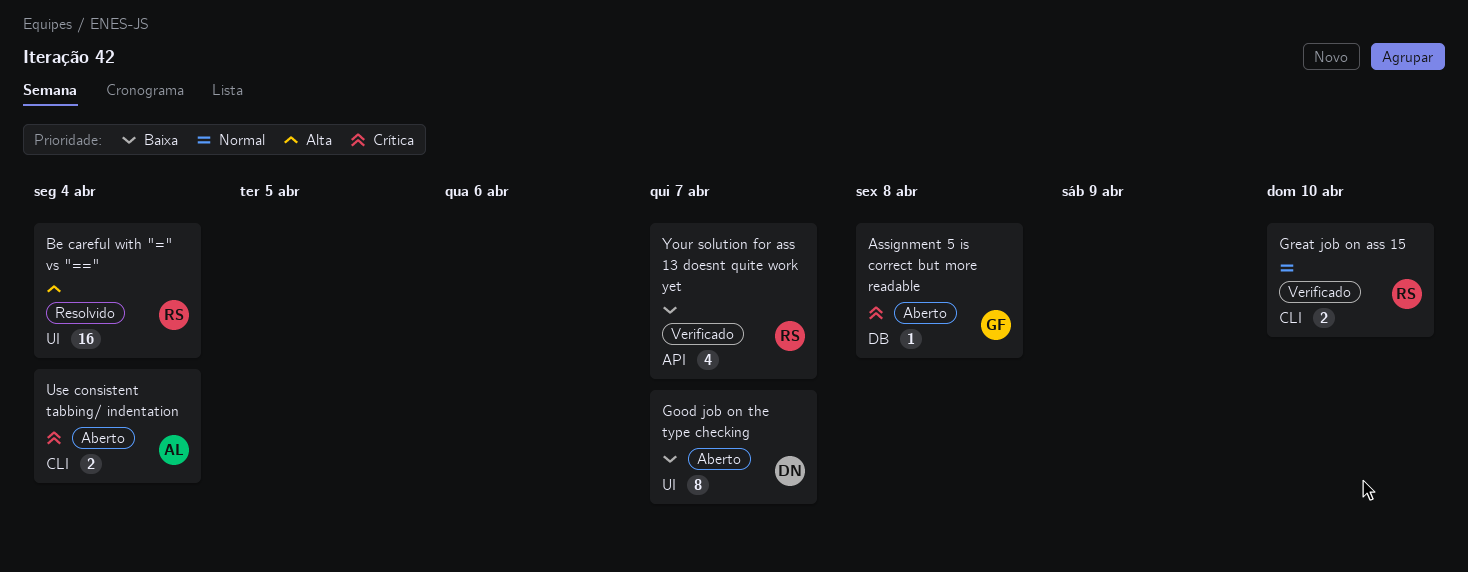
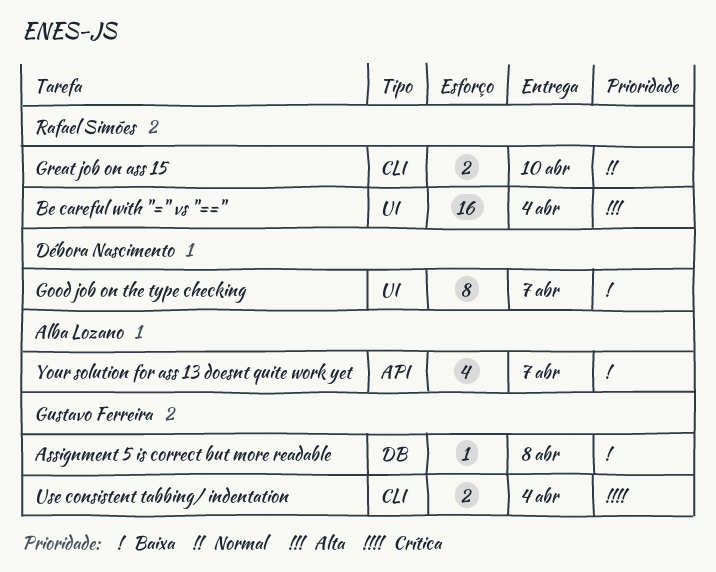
Assignment 5 is correct but more readable, priority: Crítica -> Baixa
Use consistent tabbing/ indentation, owner: Alba Lozano -> Gustavo Ferreira
Your solution for ass 13 doesnt quite work yet, owner: Rafael Simões -> Alba Lozano

